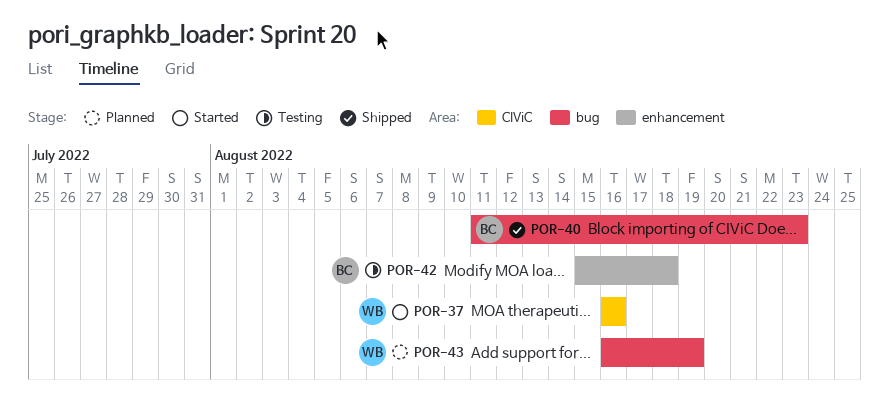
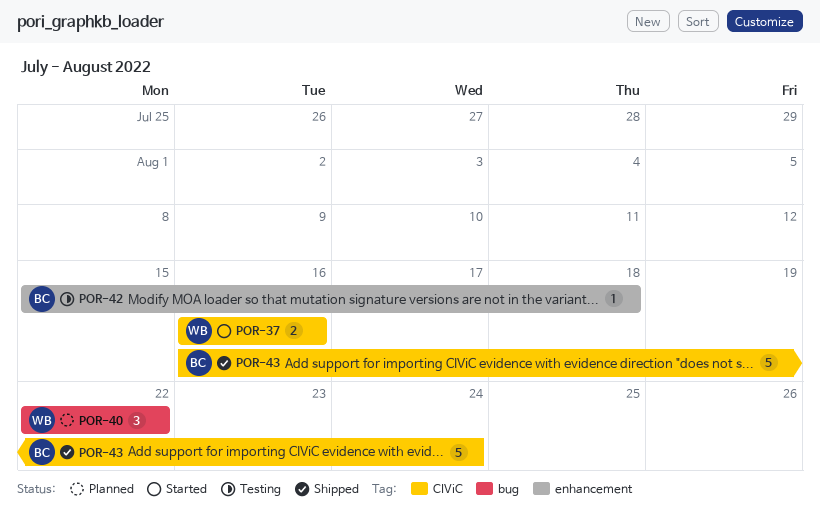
POR-40, status: Shipped -> Planned
POR-40, owner: BC -> WB
POR-40, start: Aug 11 -> Aug 22
POR-40, due: Aug 23 -> Aug 22
POR-43, status: Planned -> Shipped
POR-43, owner: WB -> BC
POR-43, label: bug -> CIViC
POR-43, due: Aug 19 -> Aug 24

